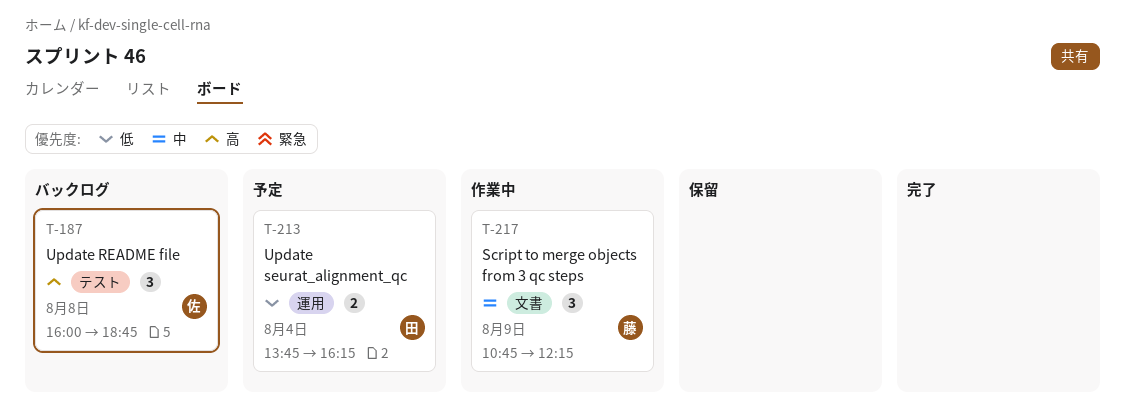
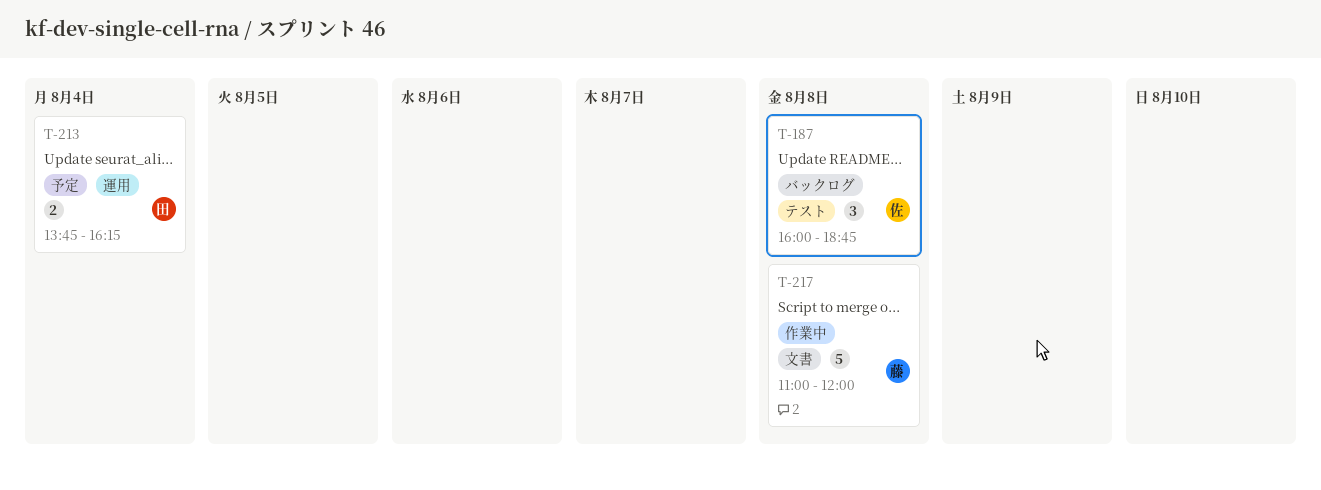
T-217, estimate: 3 -> 5
T-217, day: Aug 9 -> Aug 8
T-217, begins: 10:45 -> 11:00
T-217, ends: 12:15 -> 12:00

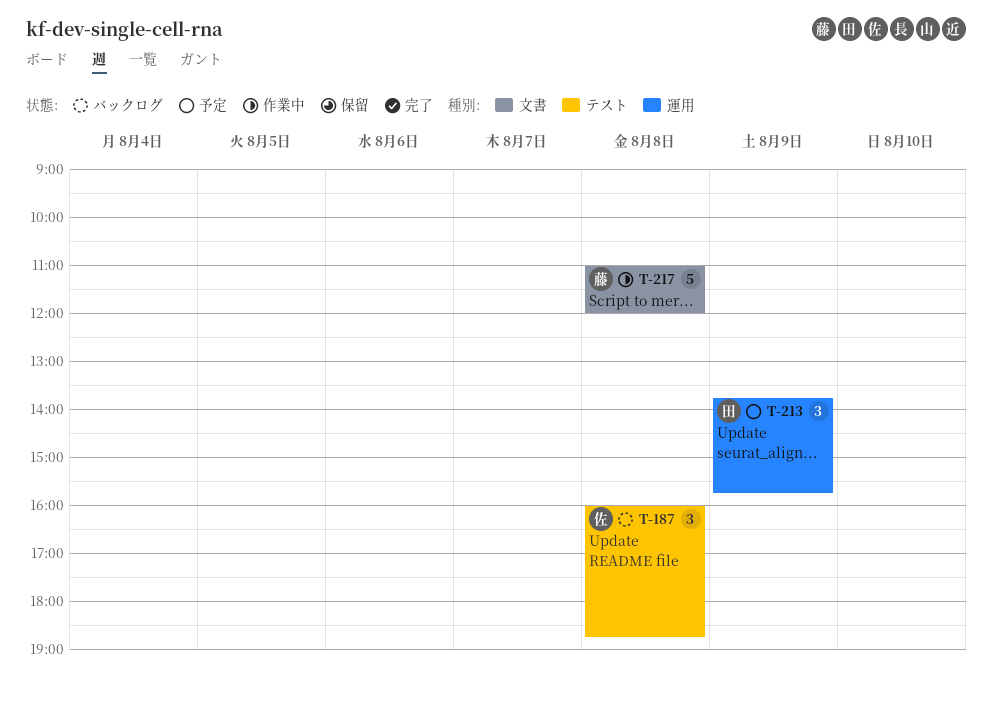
T-213, estimate: 2 -> 3
T-213, day: Aug 4 -> Aug 9
T-213, ends: 16:15 -> 15:45

